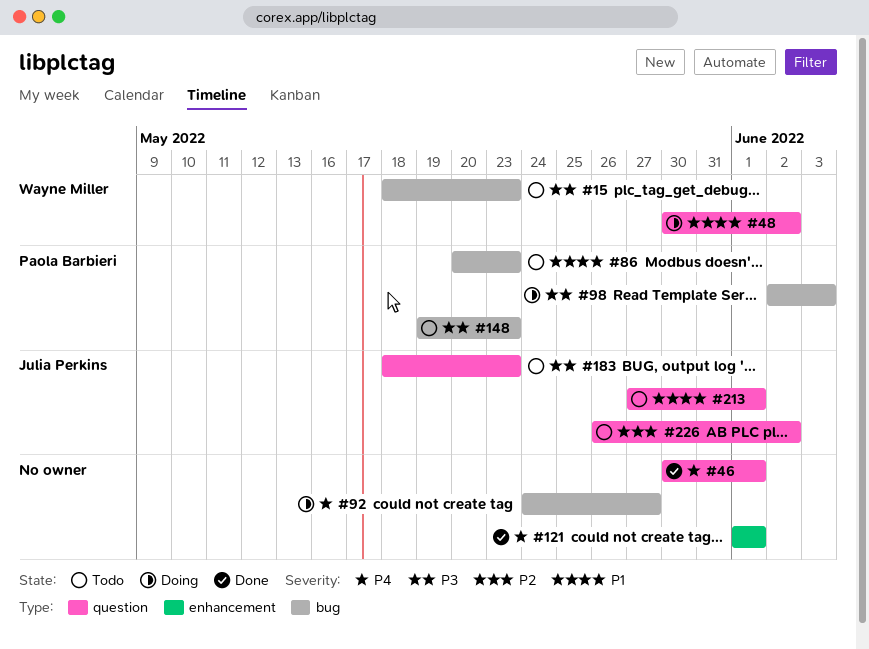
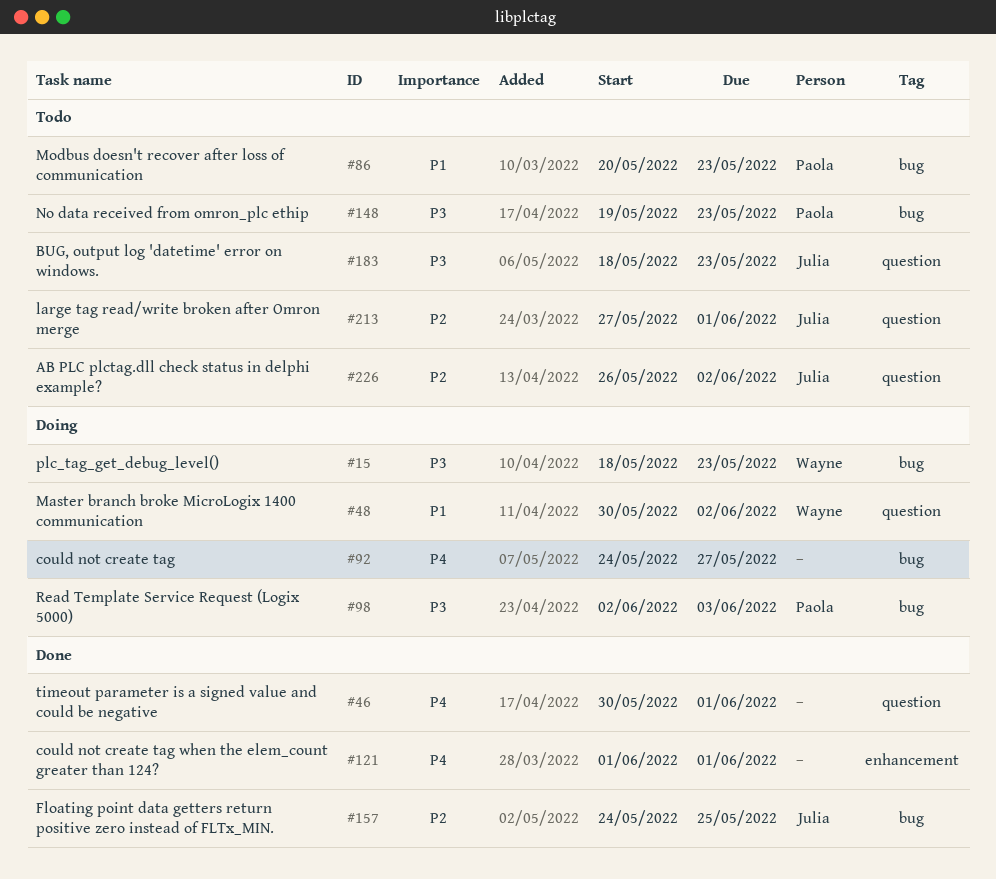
#15, status: Todo -> Doing
#157: none -> present
#213, priority: P1 -> P2

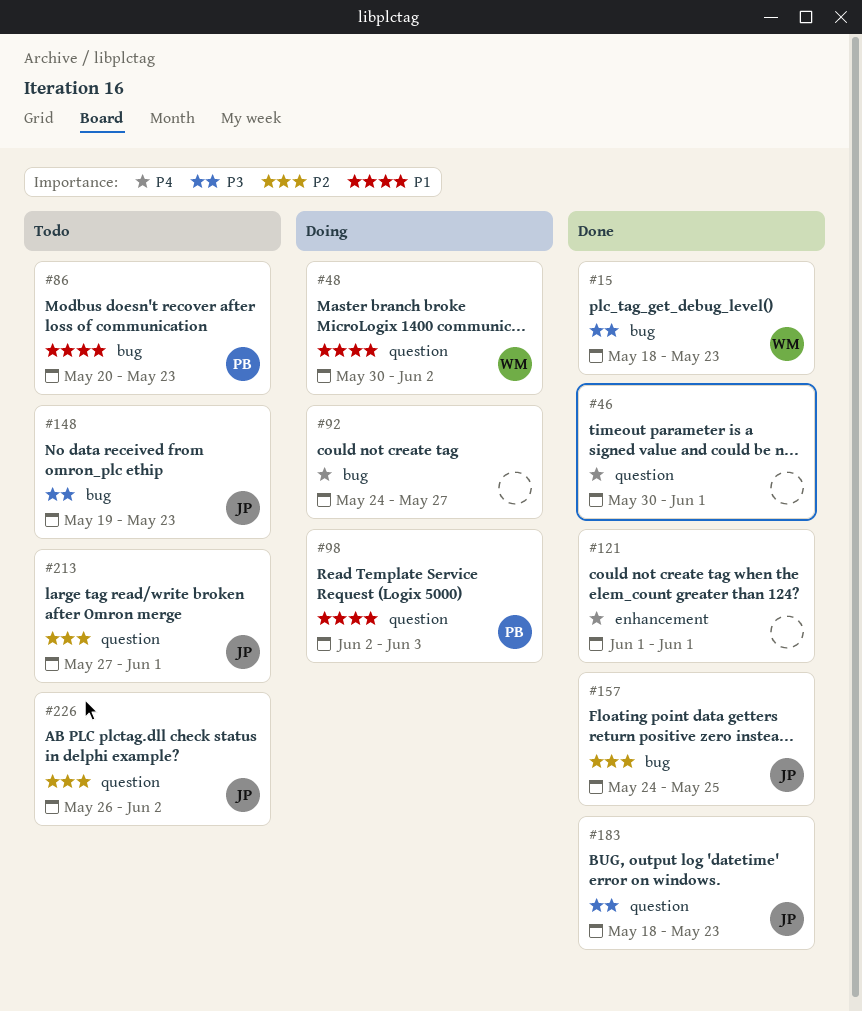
#15, status: Doing -> Done
#98, priority: P3 -> P1
#98, label: bug -> question
#148, owner: Paola -> Julia
#183, status: Todo -> Done

